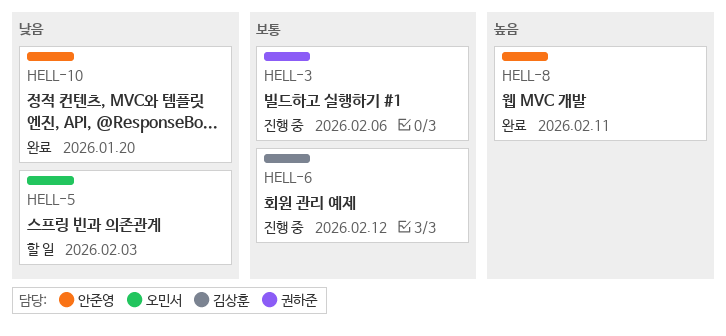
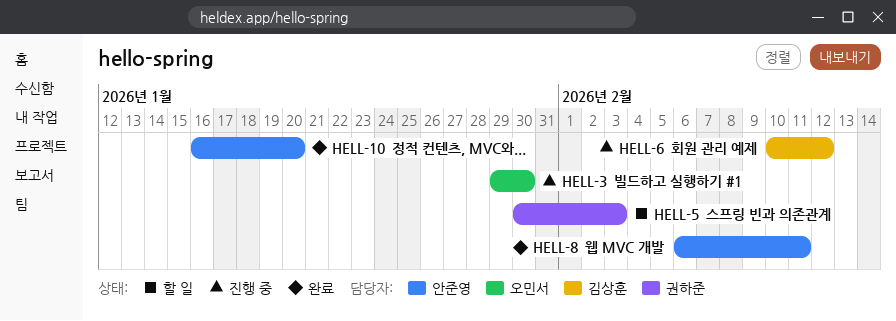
HELL-3, owner: 권하준 -> 오민서
HELL-3, due: Feb 6 -> Jan 30
HELL-5, owner: 오민서 -> 권하준

